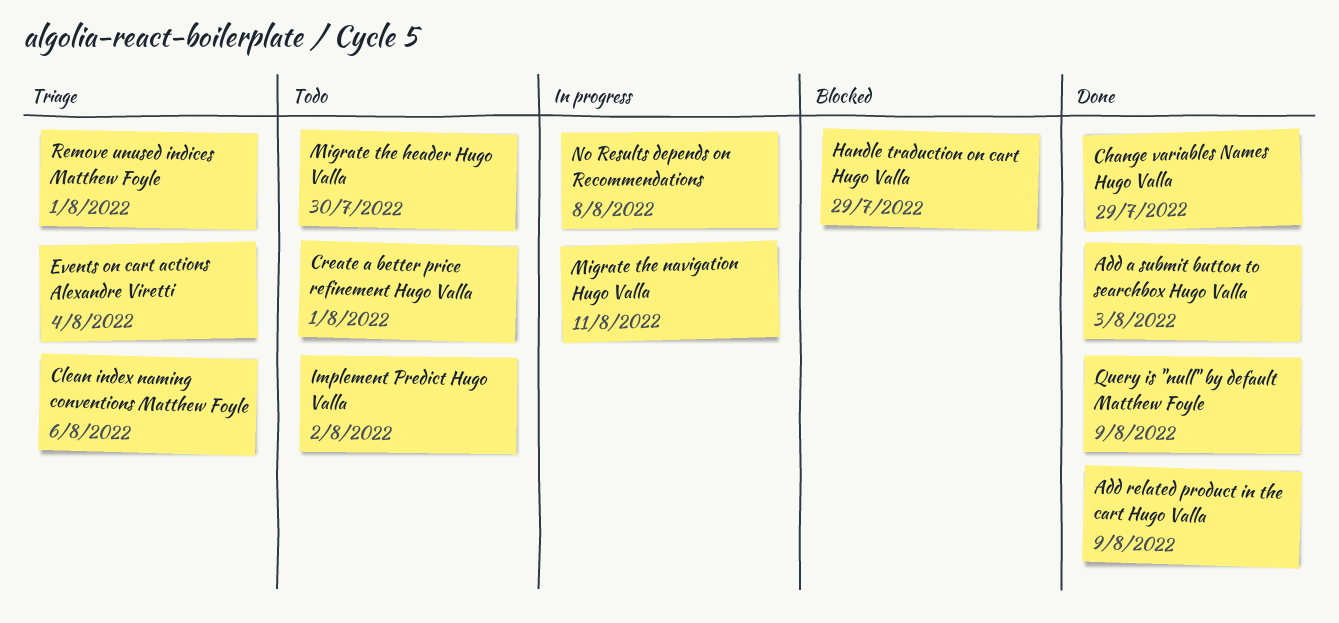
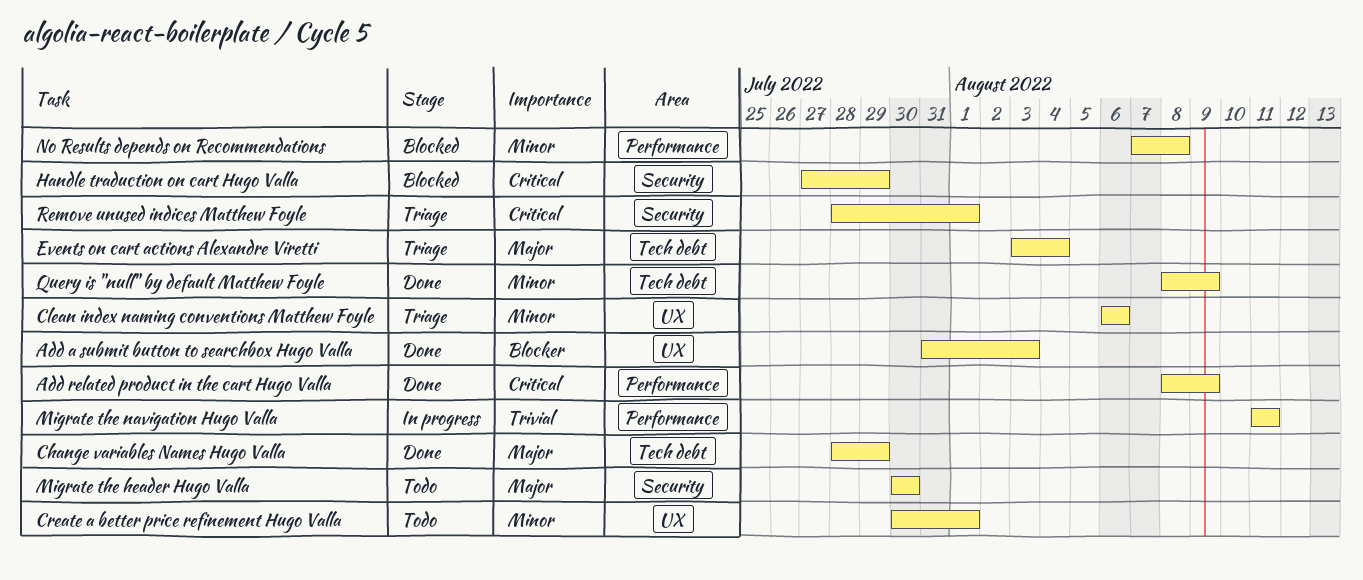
Implement Predict Hugo Valla: present -> none
No Results depends on Recommendations, status: In progress -> Blocked

